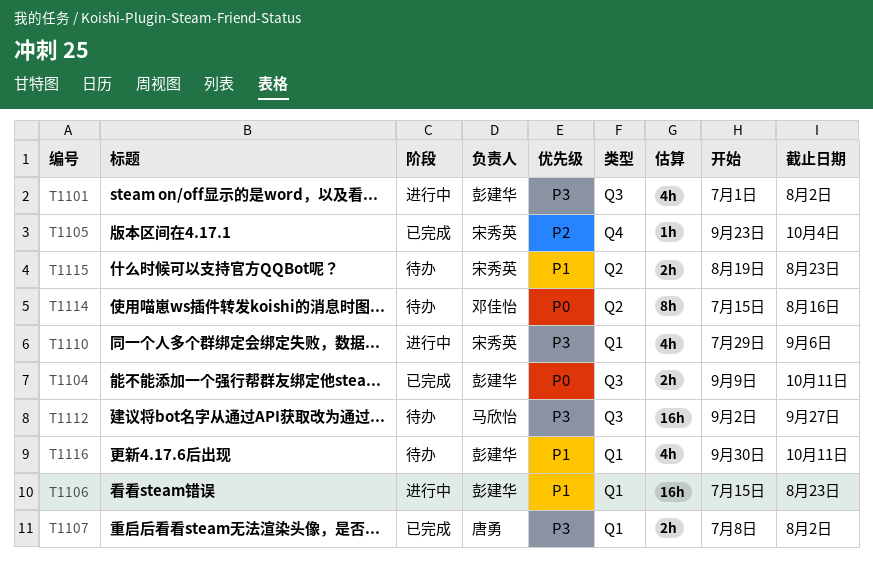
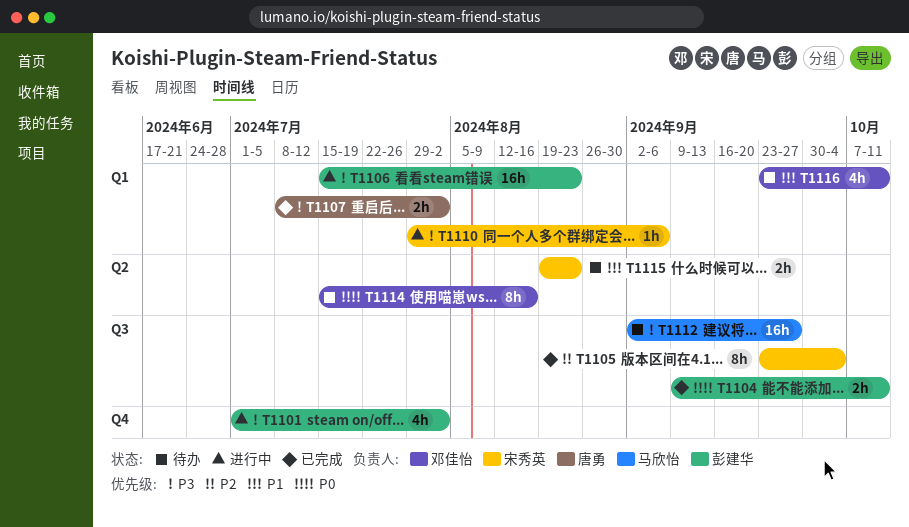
T1101, label: Q3 -> Q4
T1105, label: Q4 -> Q3
T1105, estimate: 1h -> 8h
T1106, priority: P1 -> P3
T1110, estimate: 4h -> 1h
T1116, owner: 彭建华 -> 邓佳怡
T1116, start: Sep 30 -> Sep 23

